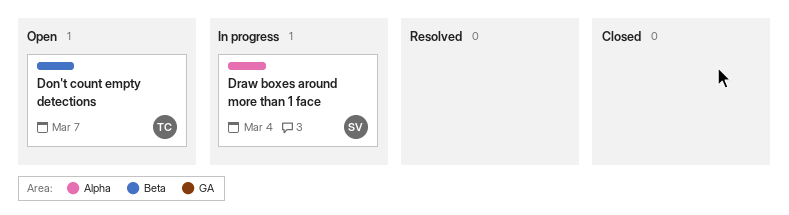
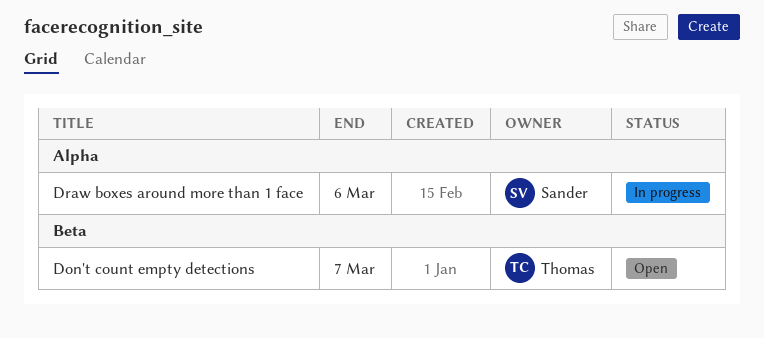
Draw boxes around more than 1 face, due: Mar 4 -> Mar 6

